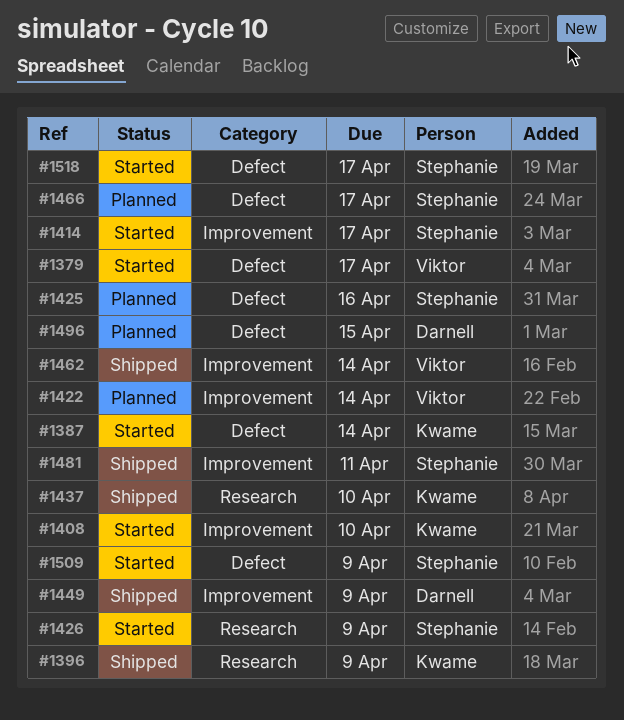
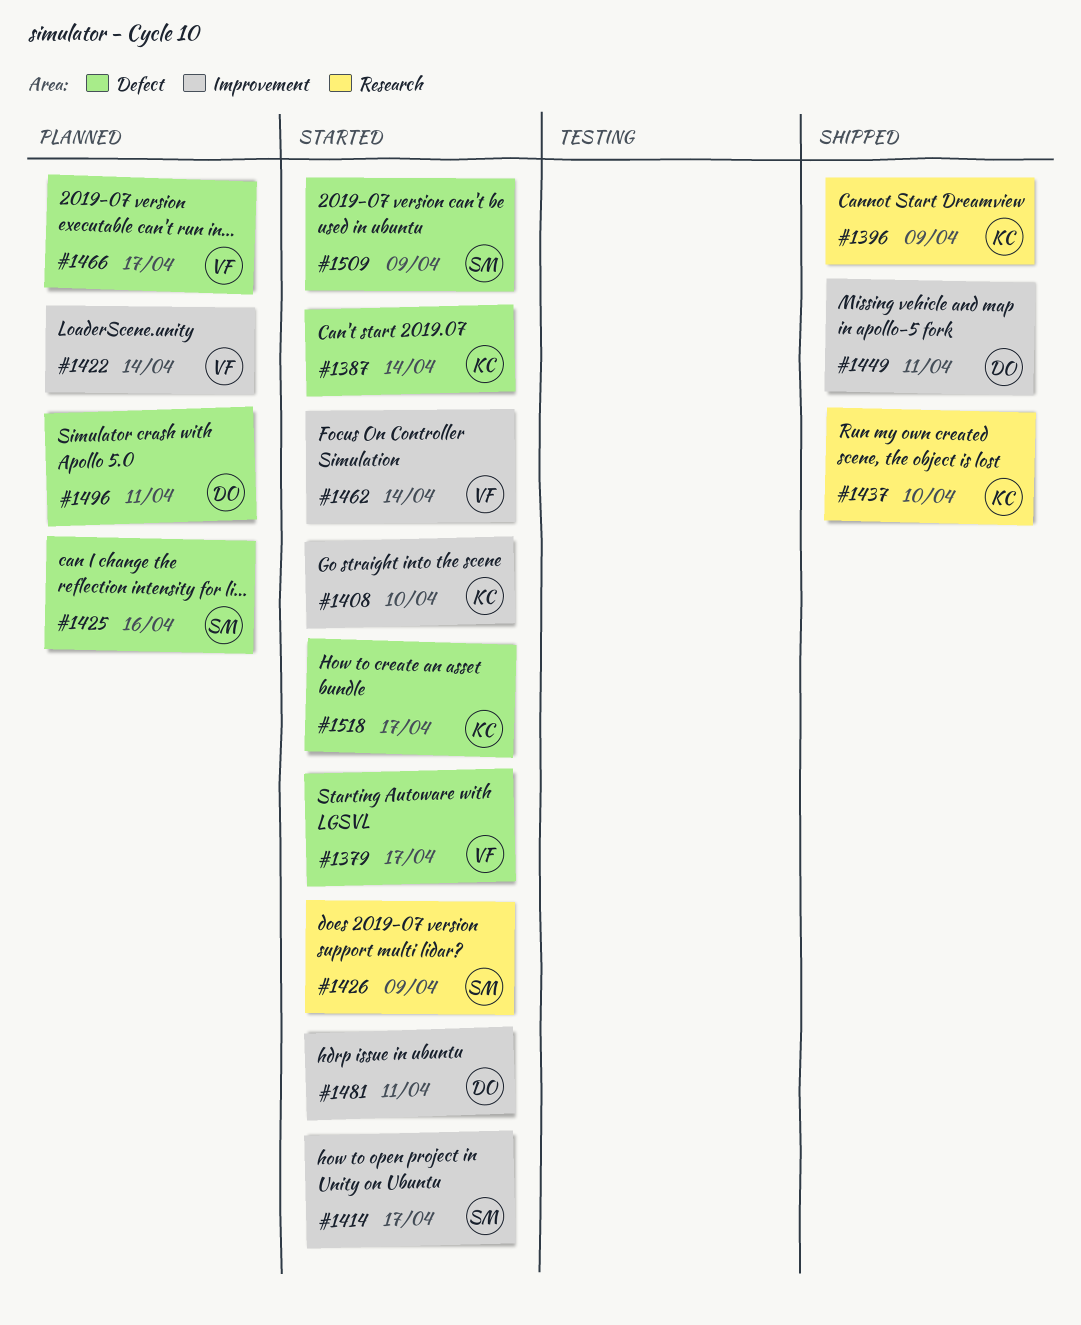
#1449, due: Apr 9 -> Apr 11
#1462, status: Shipped -> Started
#1466, owner: Stephanie -> Viktor
#1481, status: Shipped -> Started
#1481, owner: Stephanie -> Darnell
#1496, due: Apr 15 -> Apr 11
#1518, owner: Stephanie -> Kwame

